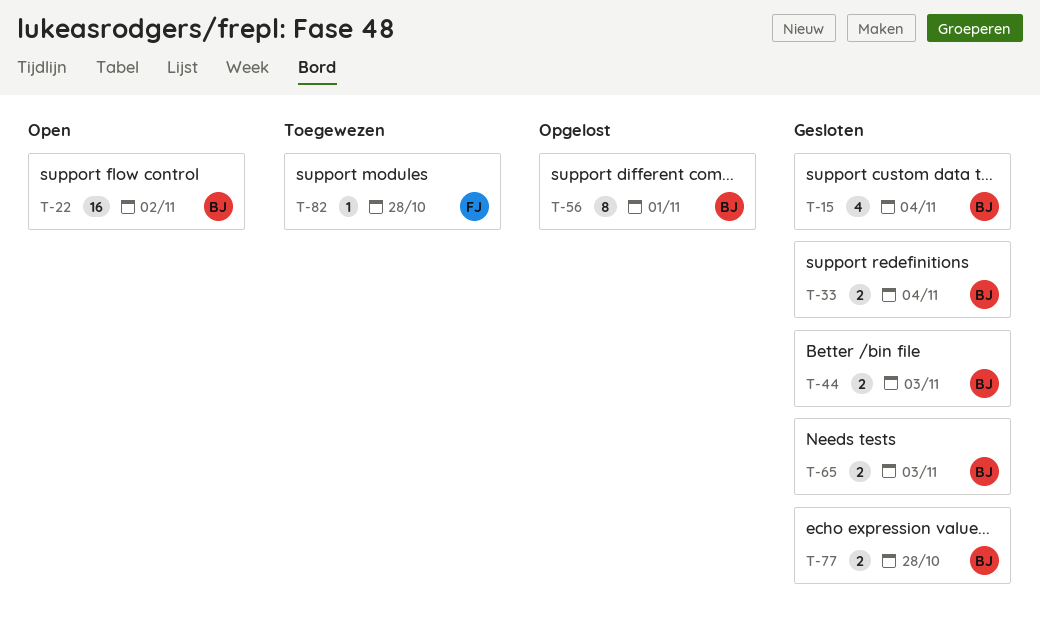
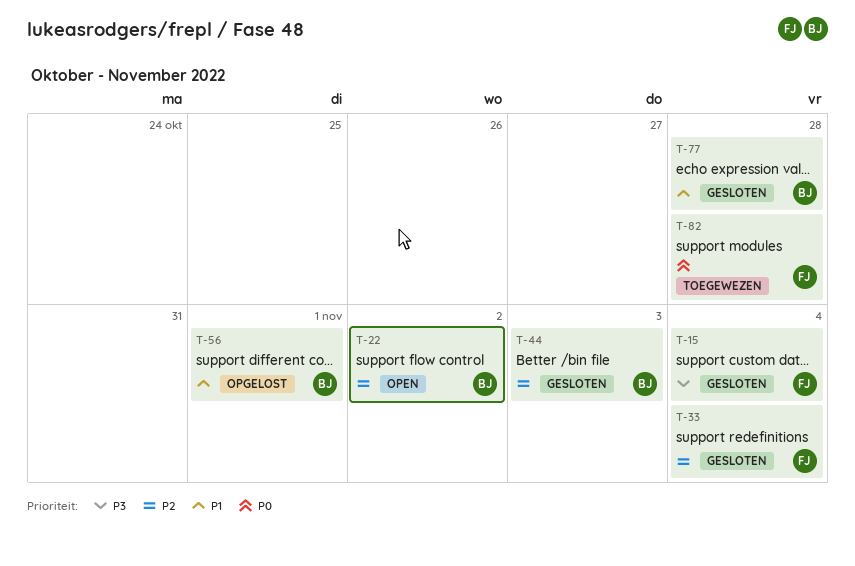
T-15, owner: BJ -> FJ
T-33, owner: BJ -> FJ
T-65: present -> none

